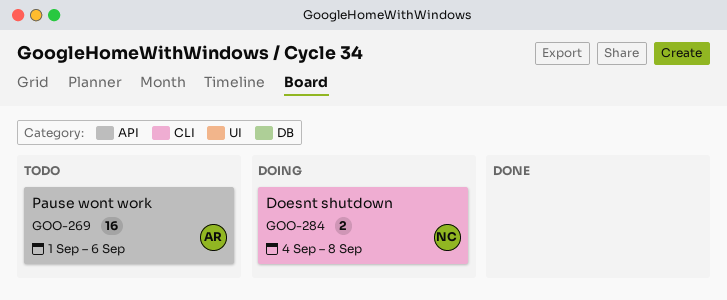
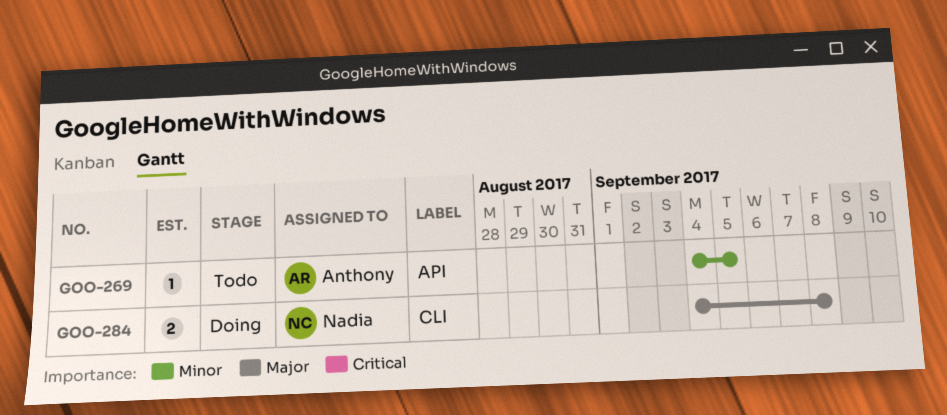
GOO-269, estimate: 16 -> 1
GOO-269, start: Sep 1 -> Sep 4
GOO-269, due: Sep 6 -> Sep 5

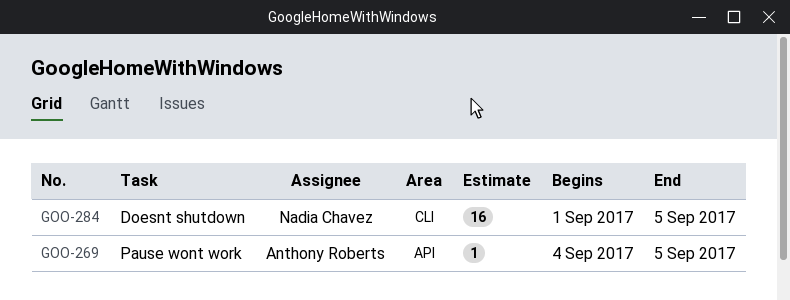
GOO-284, estimate: 2 -> 16
GOO-284, start: Sep 4 -> Sep 1
GOO-284, due: Sep 8 -> Sep 5

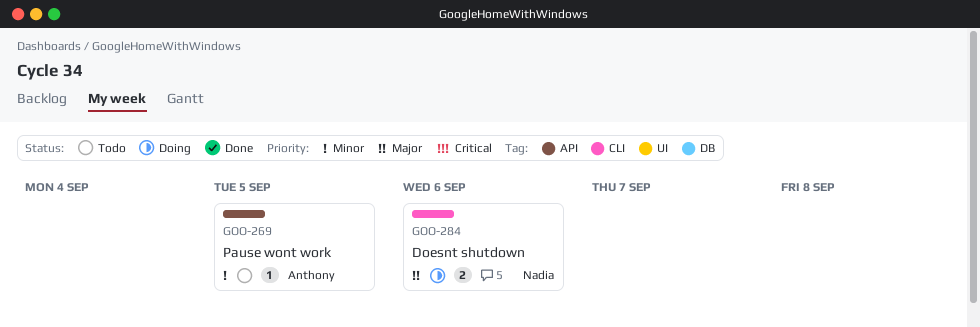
GOO-284, estimate: 16 -> 2
GOO-284, due: Sep 5 -> Sep 6

